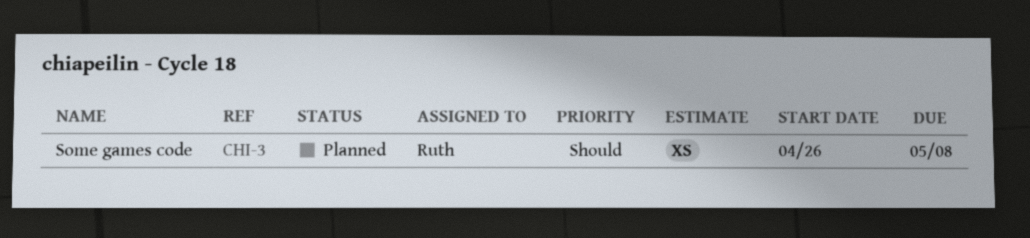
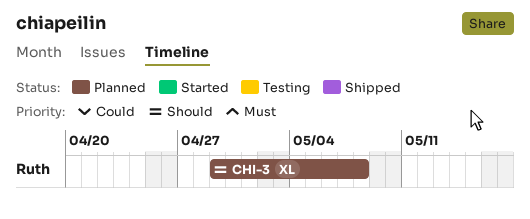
CHI-3, estimate: XS -> XL
CHI-3, start: Apr 26 -> Apr 29

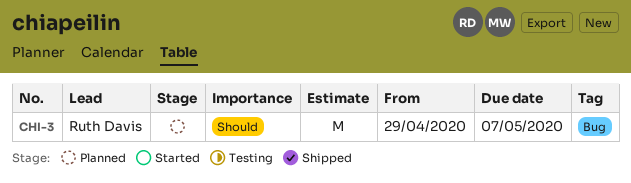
CHI-3, estimate: XL -> M
CHI-3, due: May 8 -> May 7

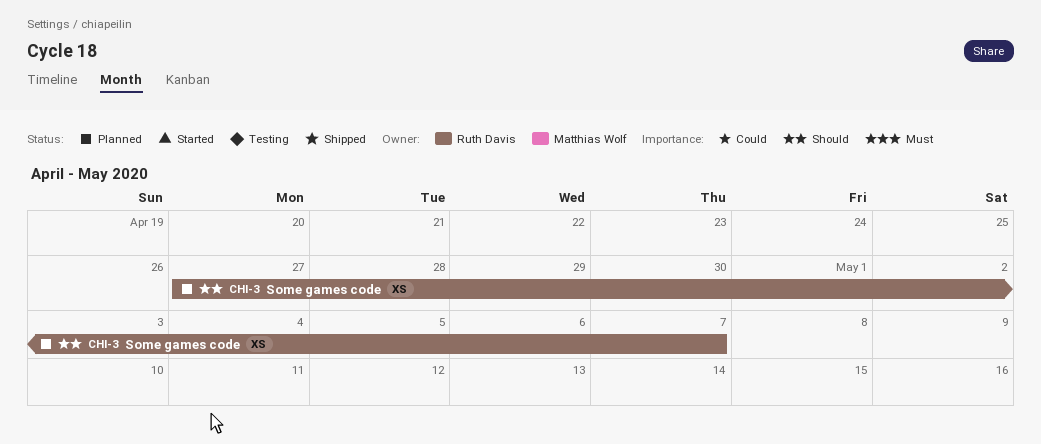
CHI-3, estimate: M -> XS
CHI-3, start: Apr 29 -> Apr 27

